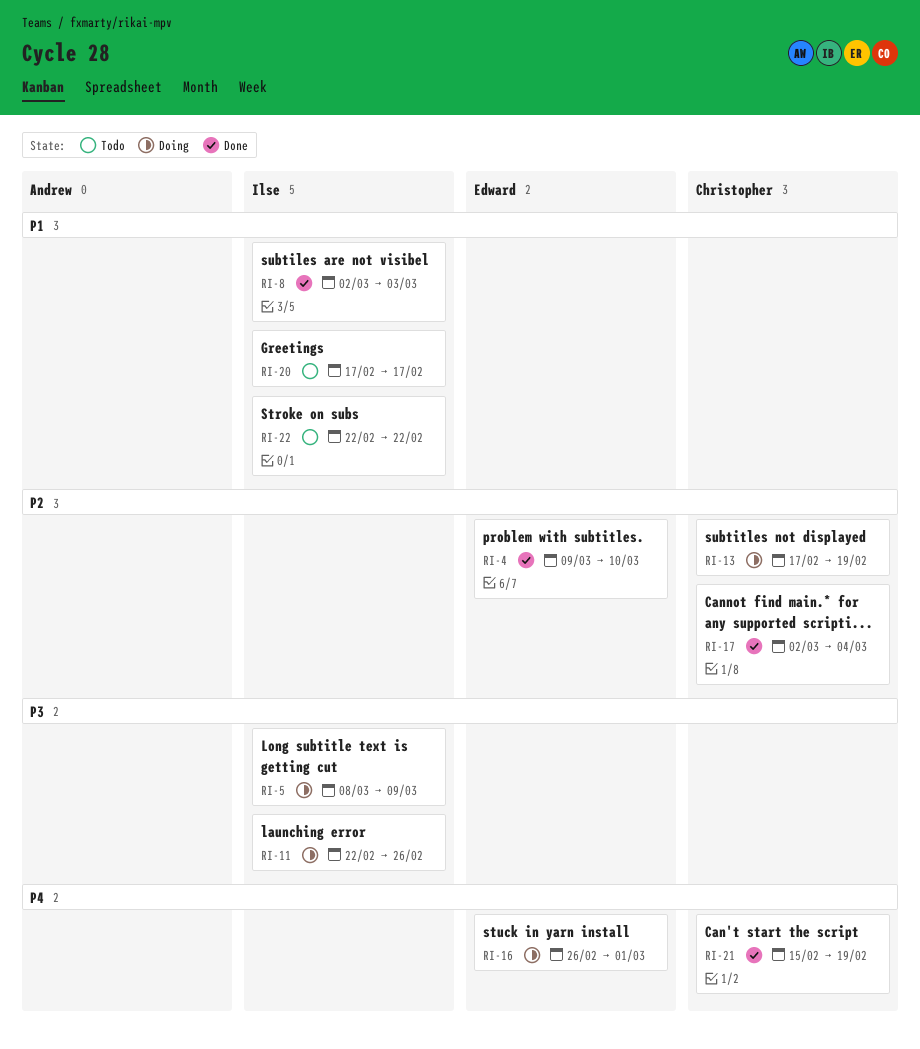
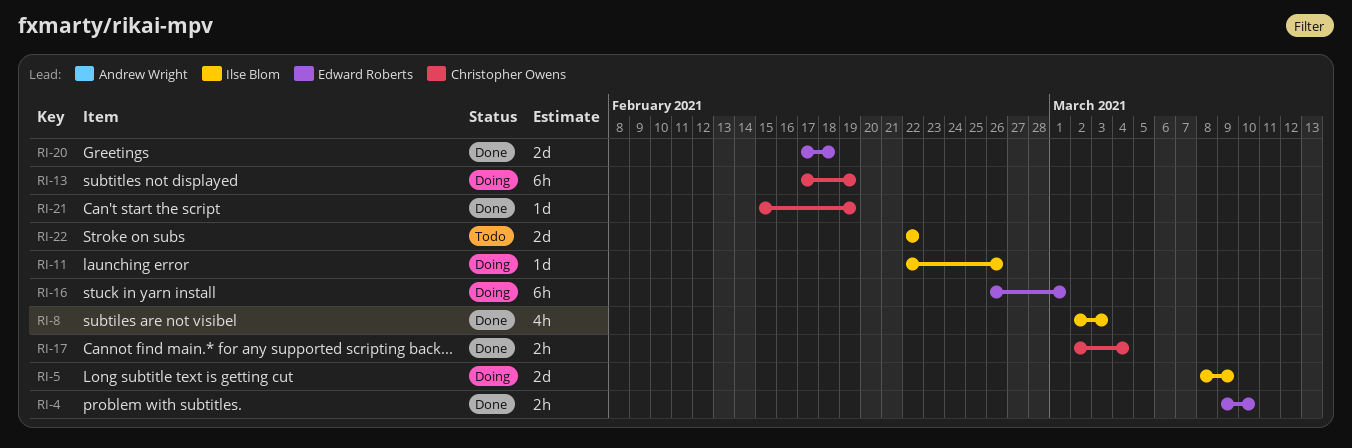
RI-20, status: Todo -> Done
RI-20, owner: Ilse Blom -> Edward Roberts
RI-20, due: Feb 17 -> Feb 18

